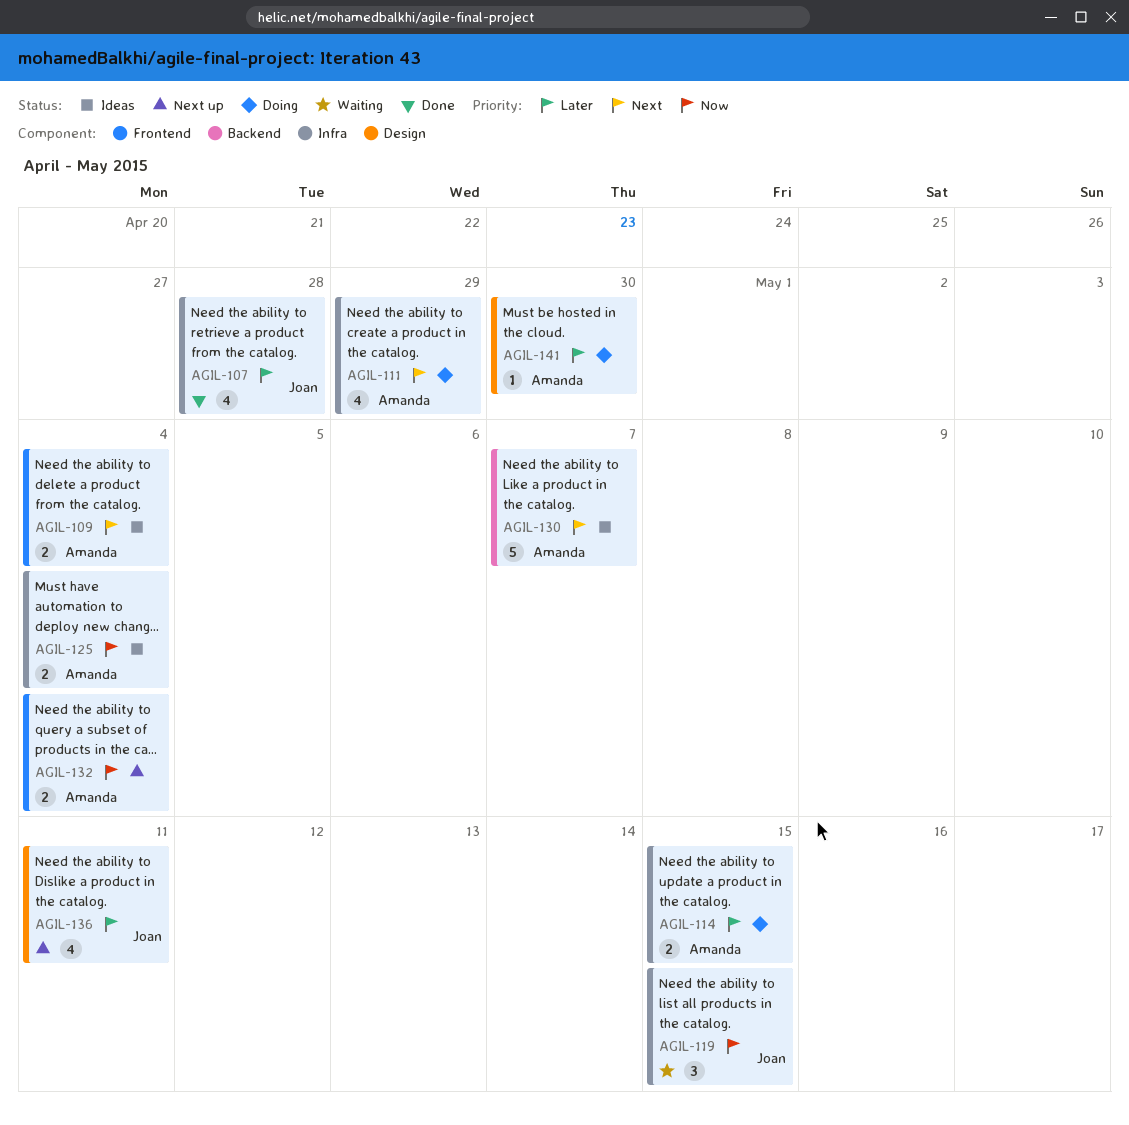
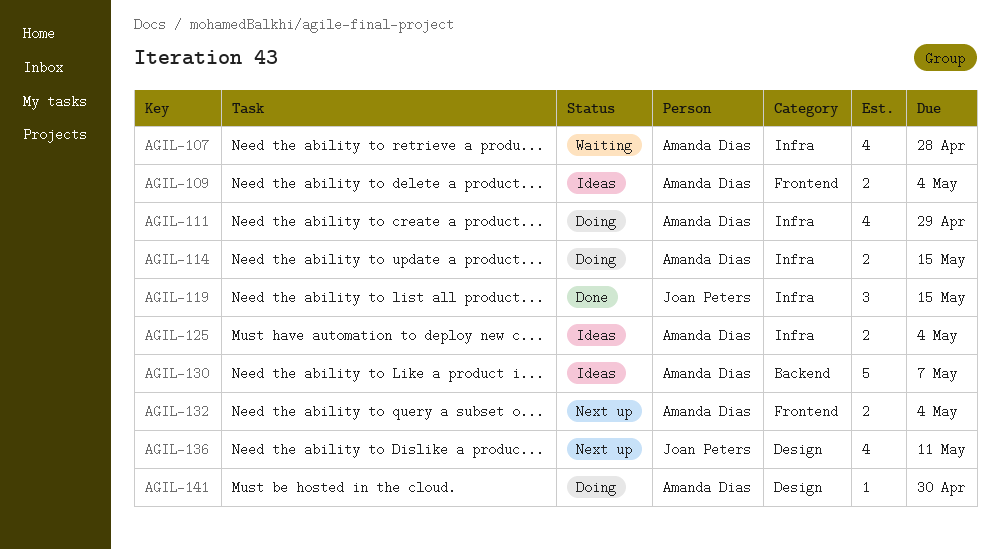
AGIL-107, status: Done -> Waiting
AGIL-107, owner: Joan Peters -> Amanda Dias
AGIL-119, status: Waiting -> Done

